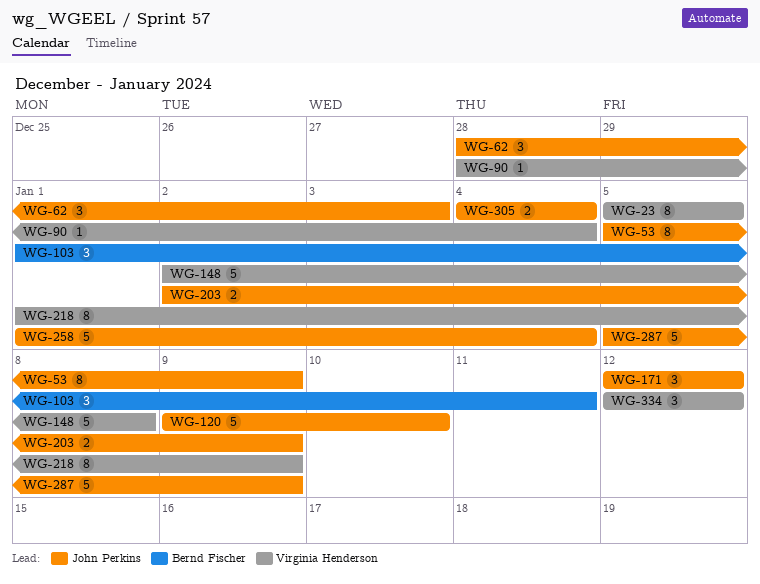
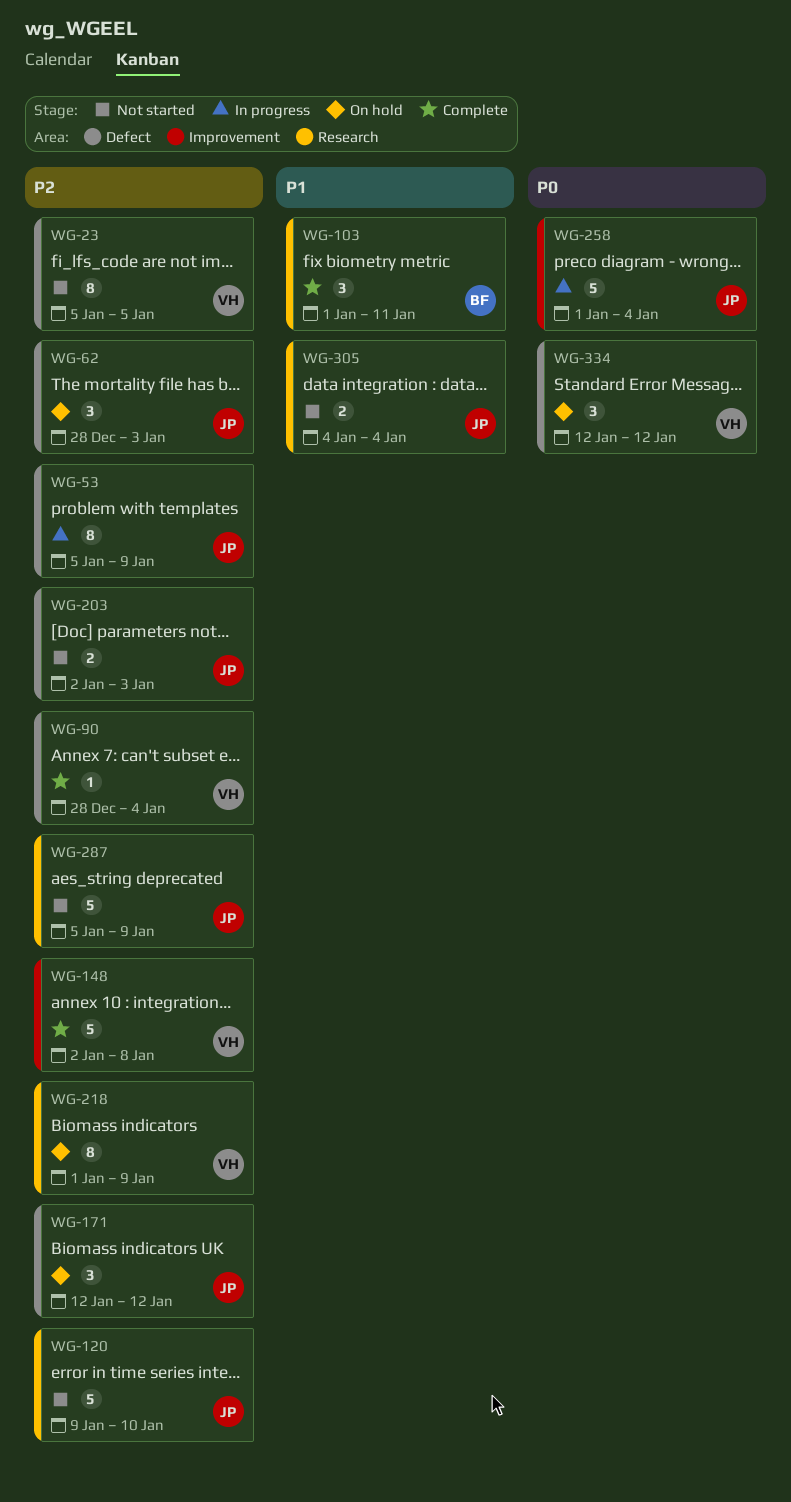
WG-203, due: Jan 9 -> Jan 3

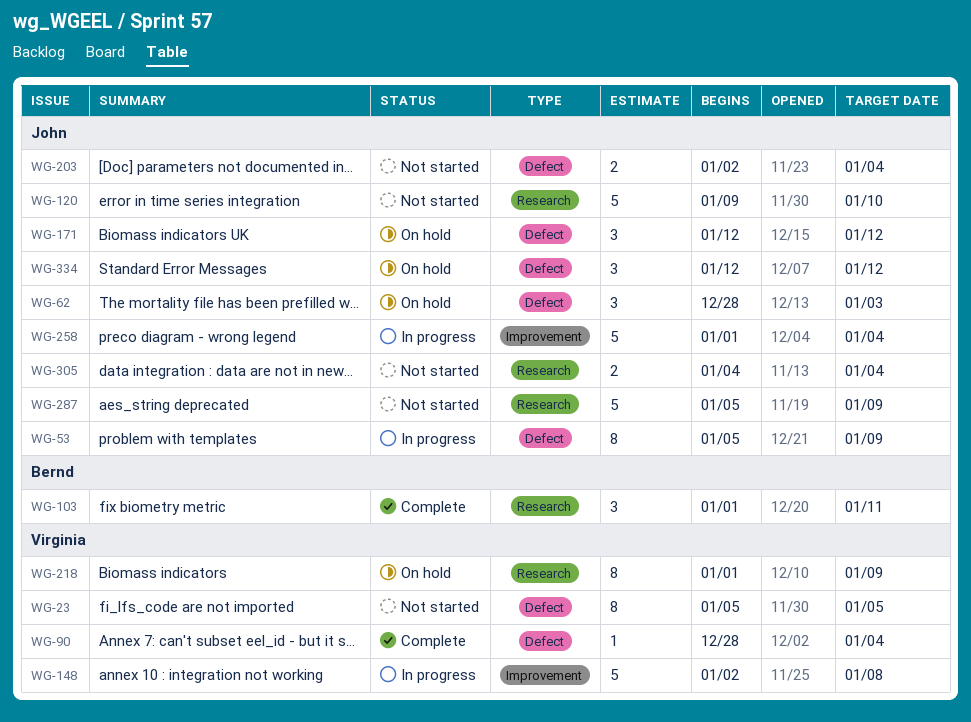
WG-148, status: Complete -> In progress
WG-203, due: Jan 3 -> Jan 4
WG-334, owner: Virginia -> John

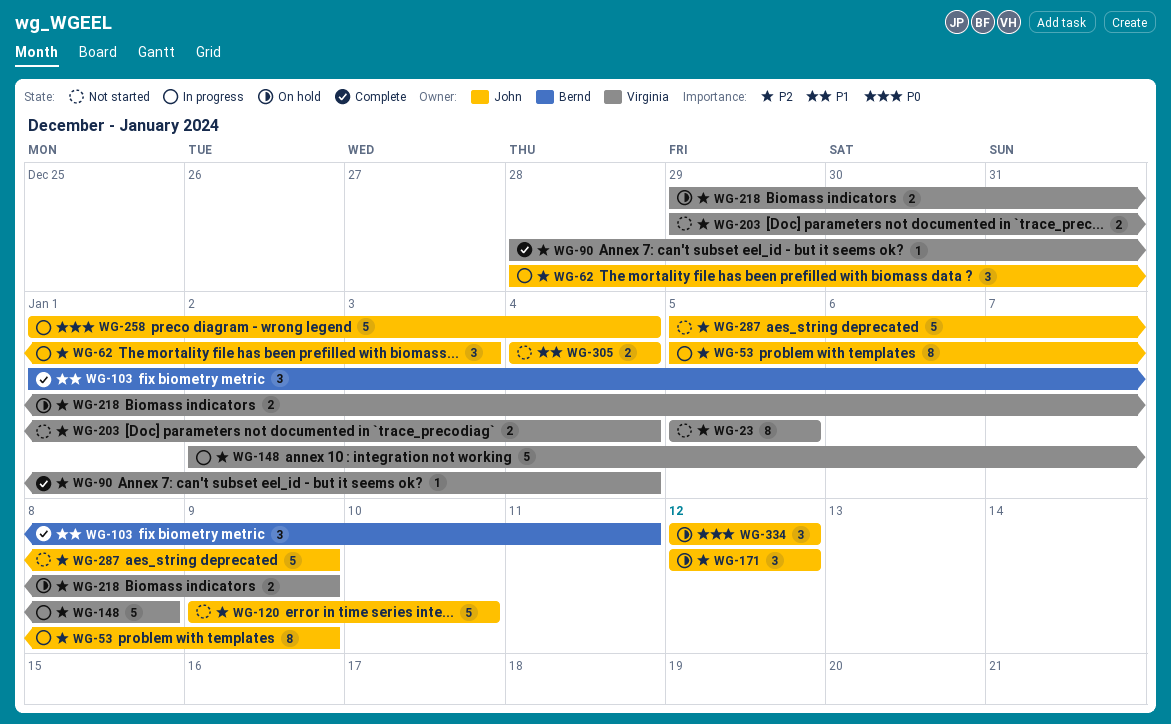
WG-62, status: On hold -> In progress
WG-203, owner: John -> Virginia
WG-203, start: Jan 2 -> Dec 29
WG-218, estimate: 8 -> 2
WG-218, start: Jan 1 -> Dec 29

